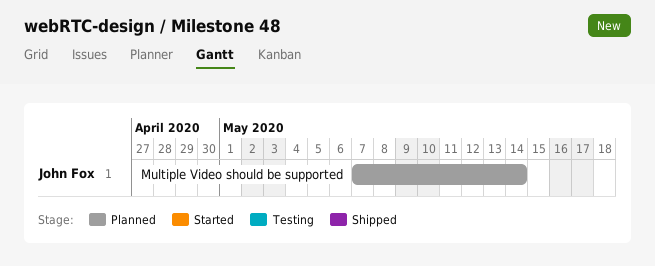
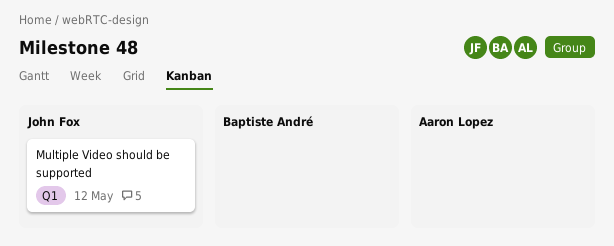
Multiple Video should be supported, due: May 14 -> May 12

